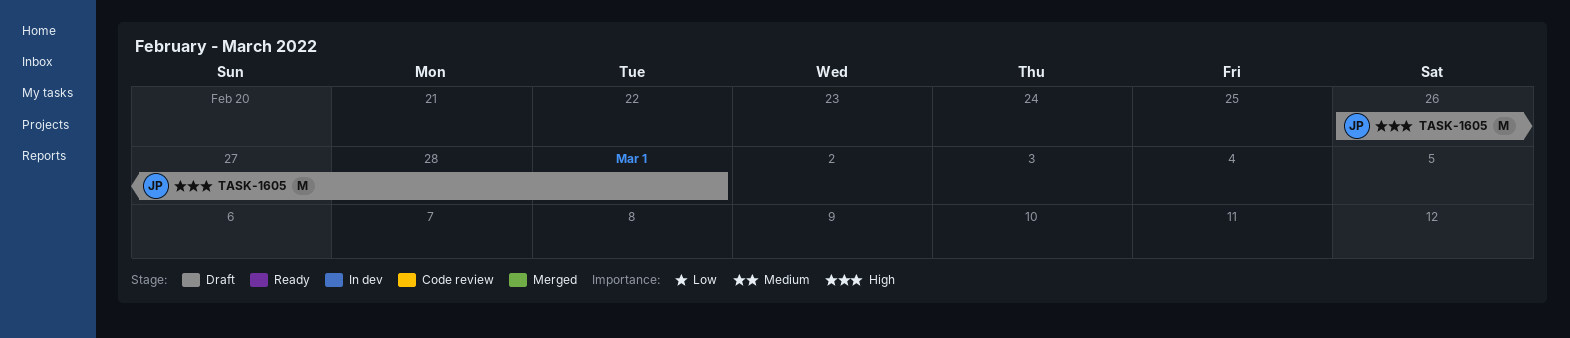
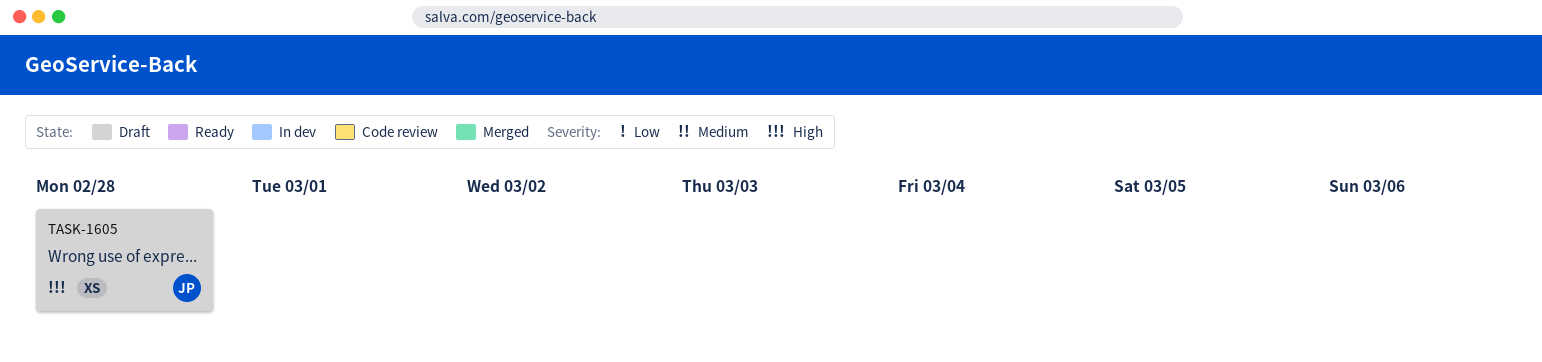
TASK-1605, estimate: M -> XS
TASK-1605, due: Mar 1 -> Feb 28

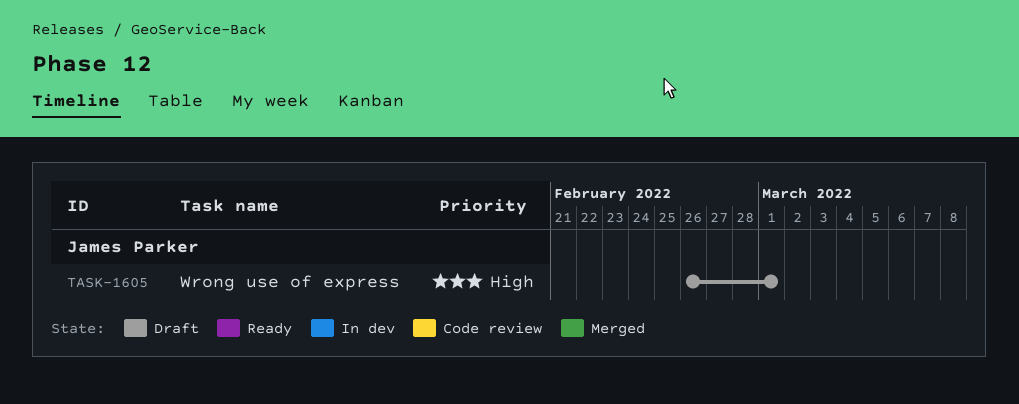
TASK-1605, due: Feb 28 -> Mar 1

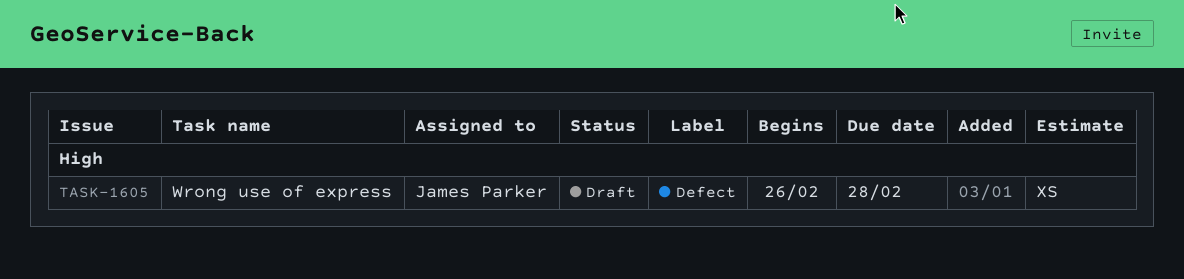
TASK-1605, due: Mar 1 -> Feb 28

